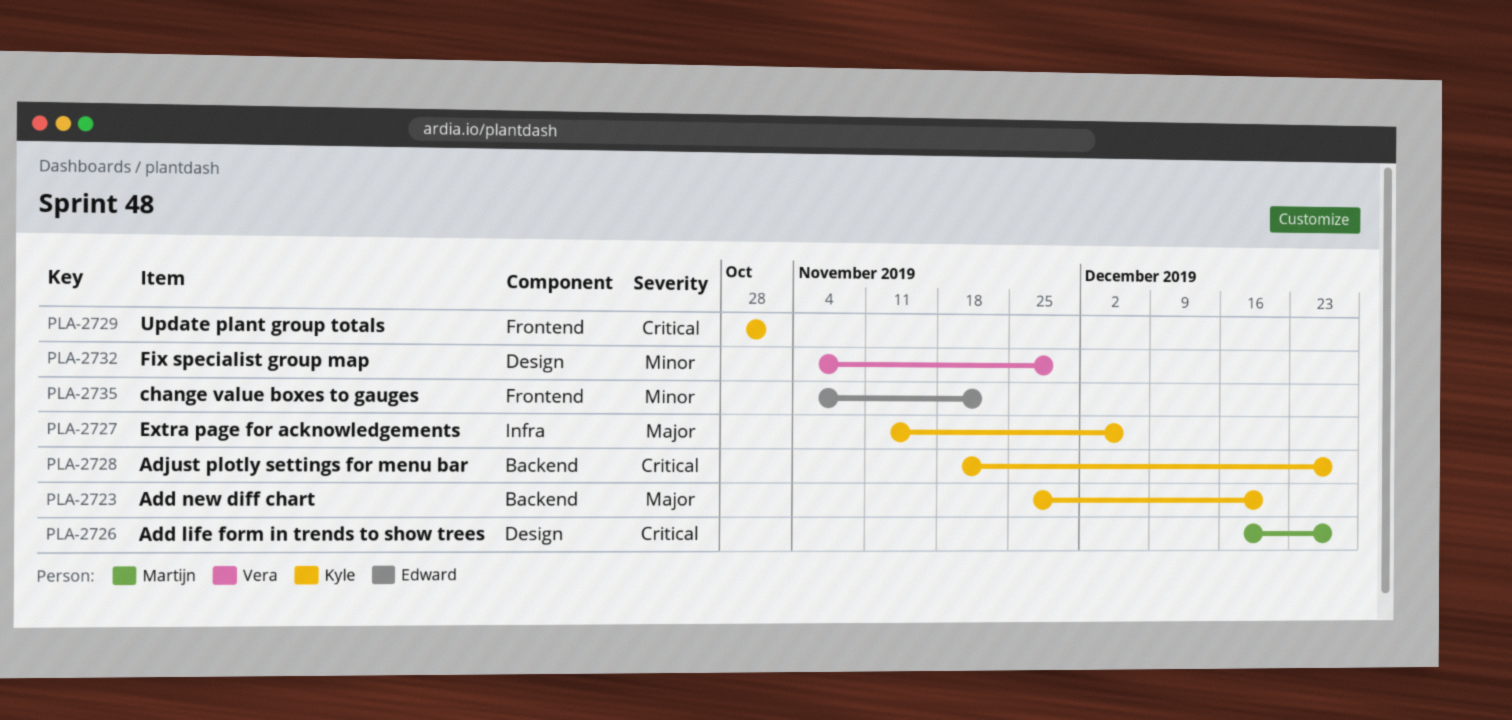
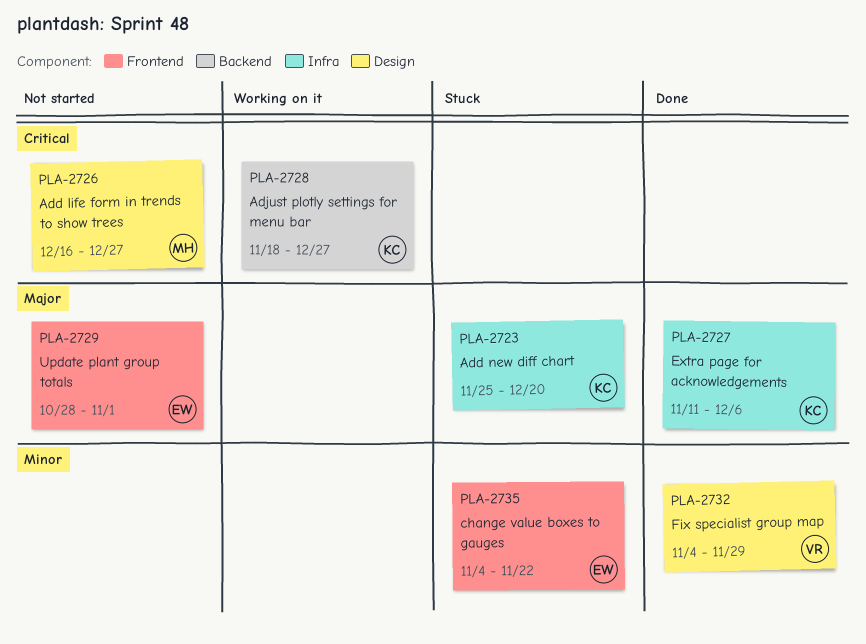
PLA-2723, label: Backend -> Infra
PLA-2729, owner: Kyle -> Edward
PLA-2729, priority: Critical -> Major

